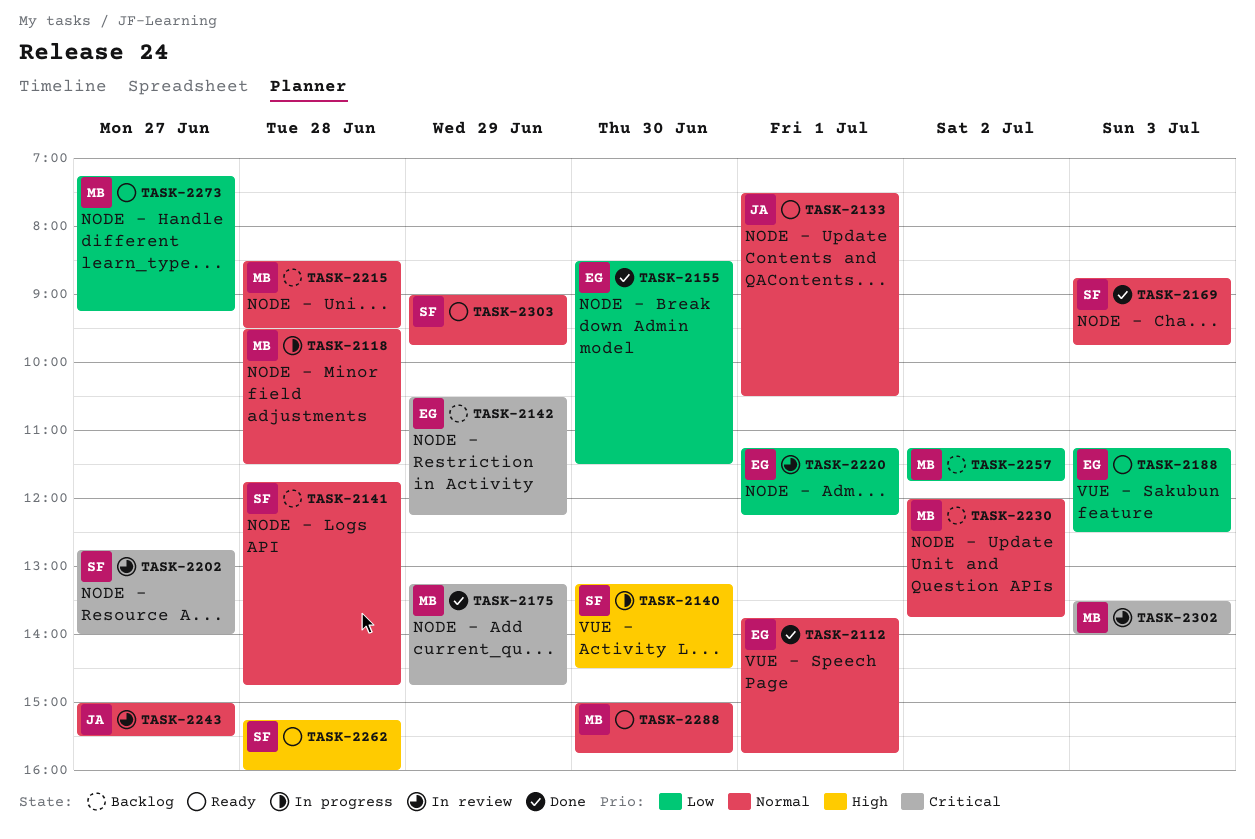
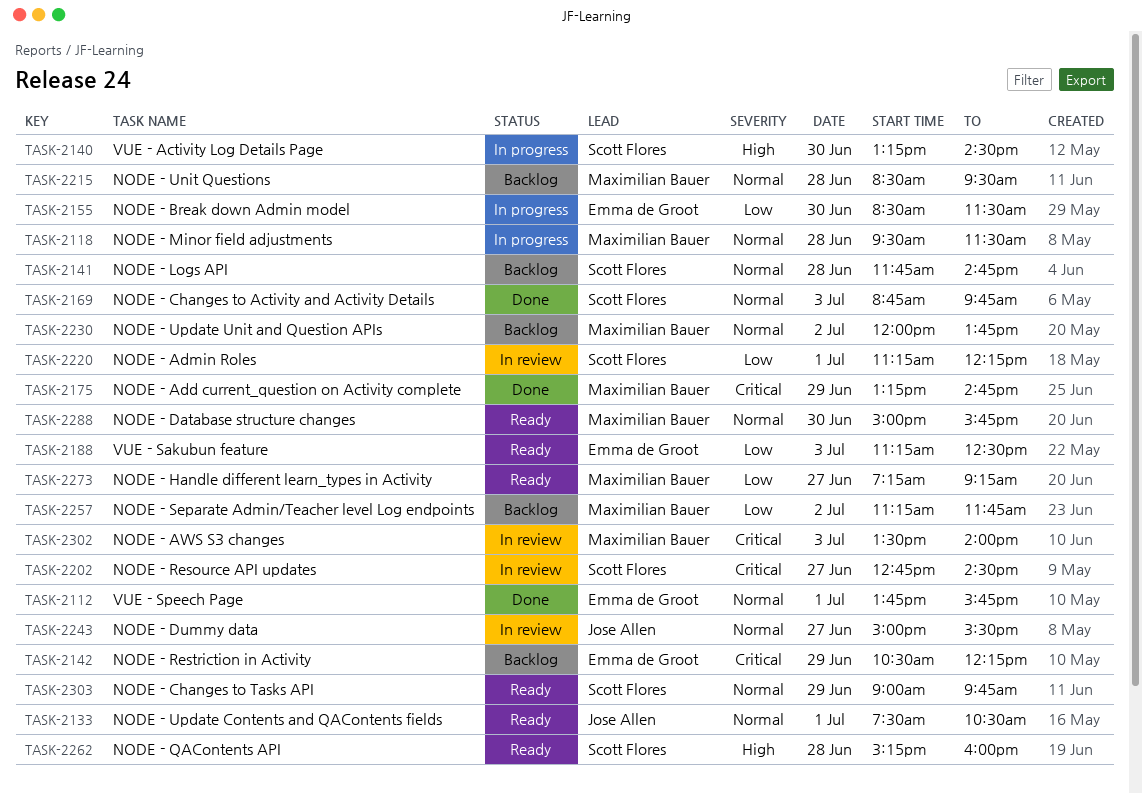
TASK-2155, status: Done -> In progress
TASK-2202, ends: 14:00 -> 14:30
TASK-2220, owner: Emma de Groot -> Scott Flores

